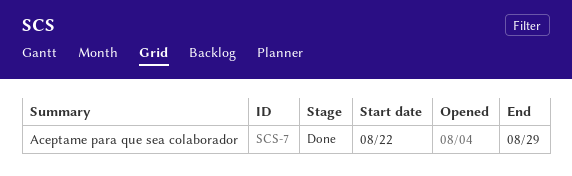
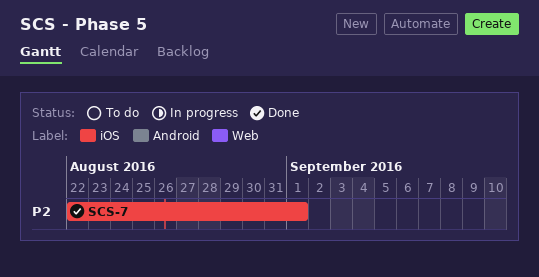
SCS-7, due: Aug 29 -> Sep 1

